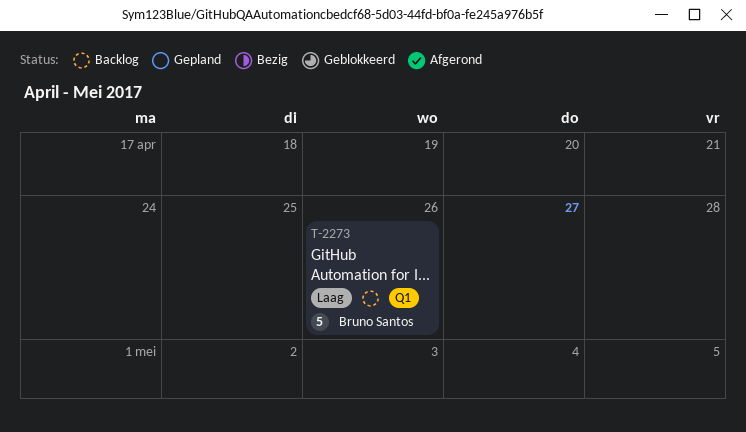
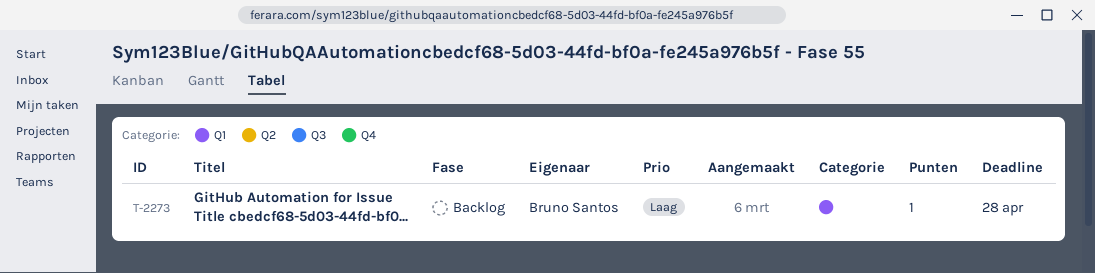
T-2273, estimate: 5 -> 1
T-2273, due: Apr 26 -> Apr 28

